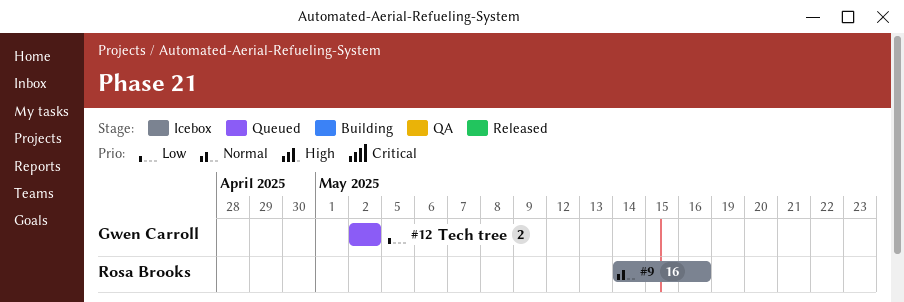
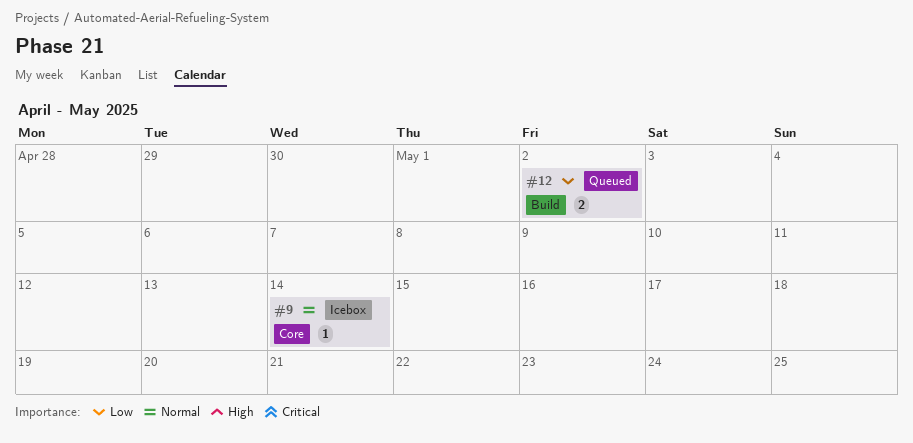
#9, estimate: 16 -> 1
#9, due: May 16 -> May 14

